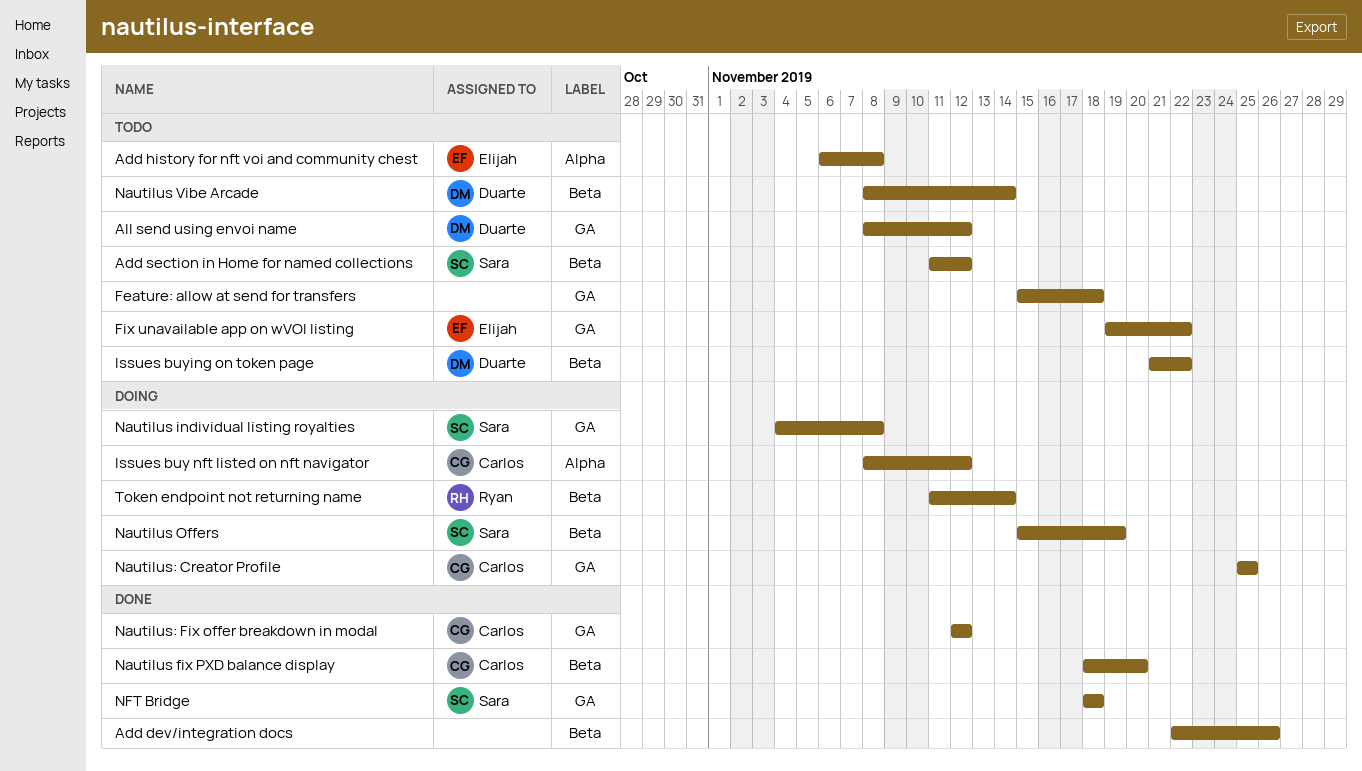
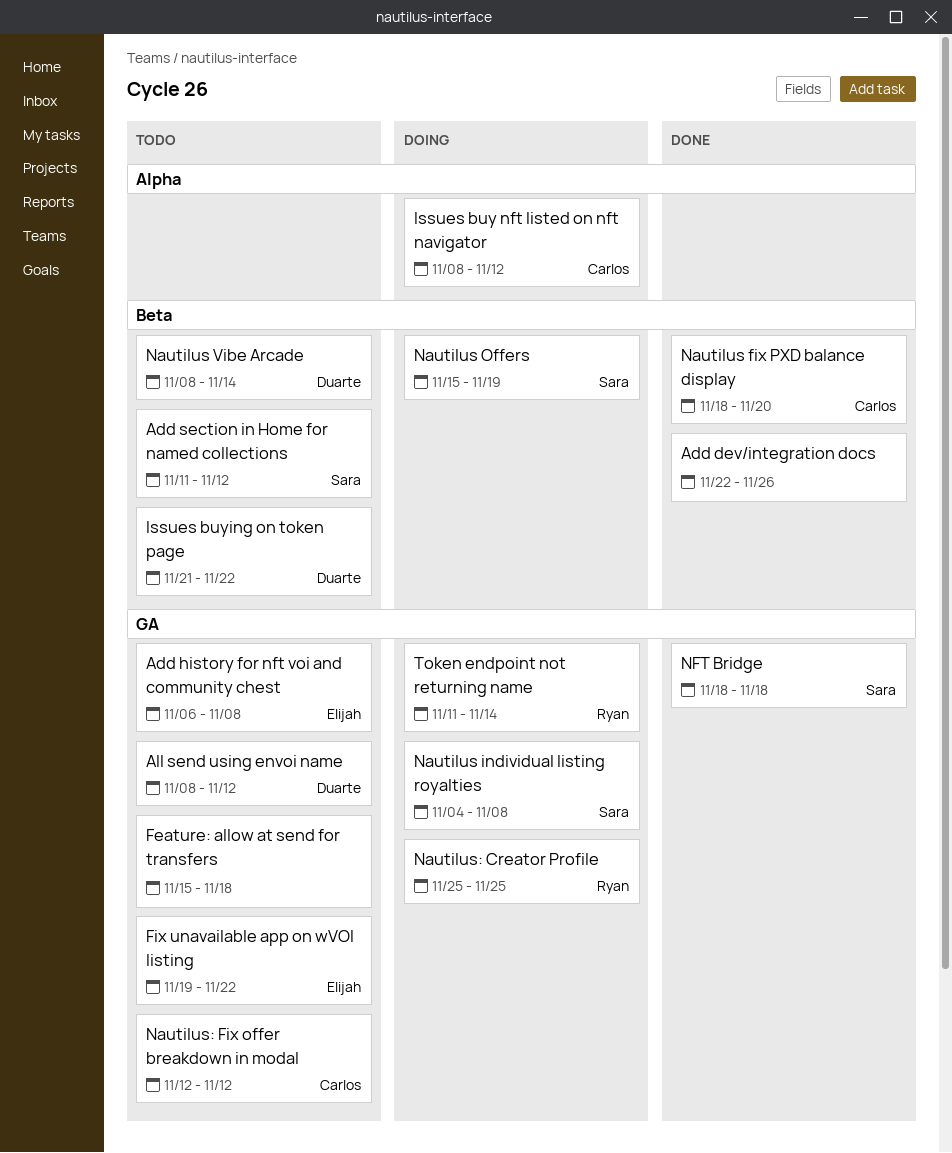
Add history for nft voi and community chest, label: Alpha -> GA
Nautilus: Creator Profile, owner: Carlos -> Ryan
Nautilus: Fix offer breakdown in modal, status: Done -> Todo
Token endpoint not returning name, label: Beta -> GA

